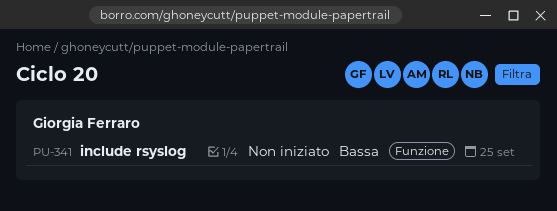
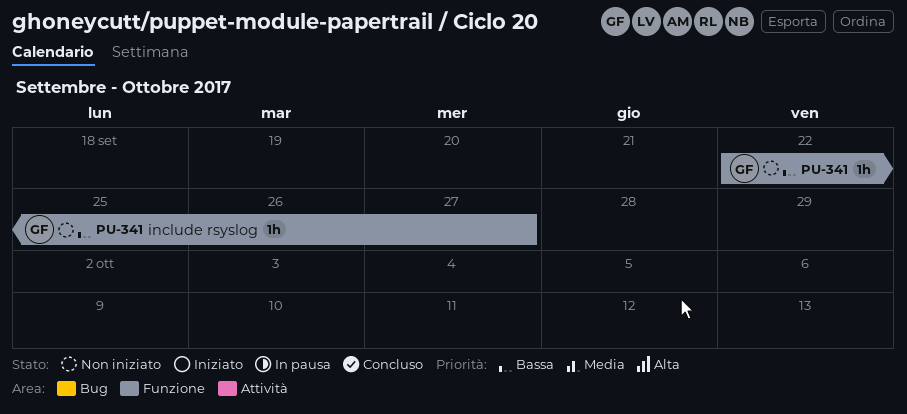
PU-341, due: Sep 25 -> Sep 27

